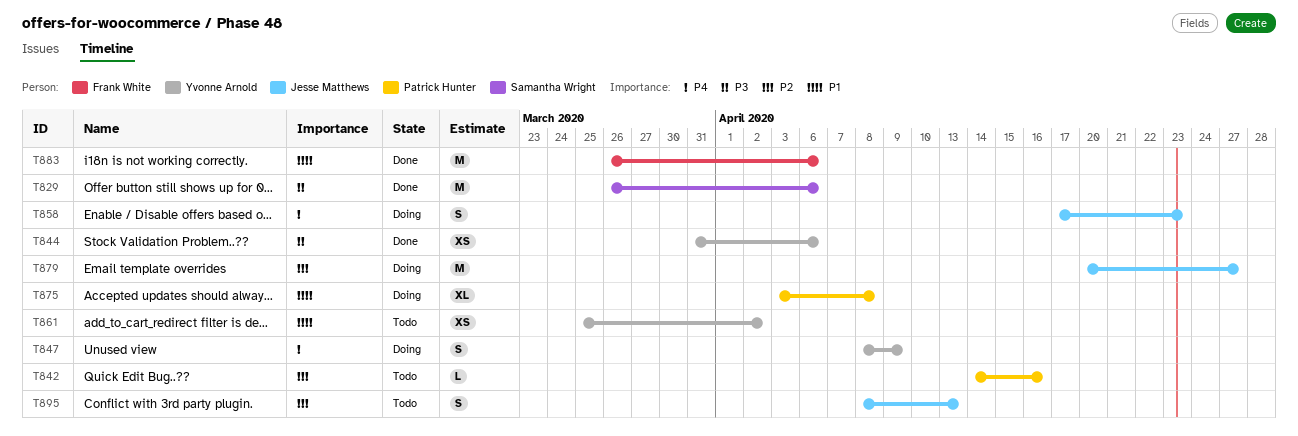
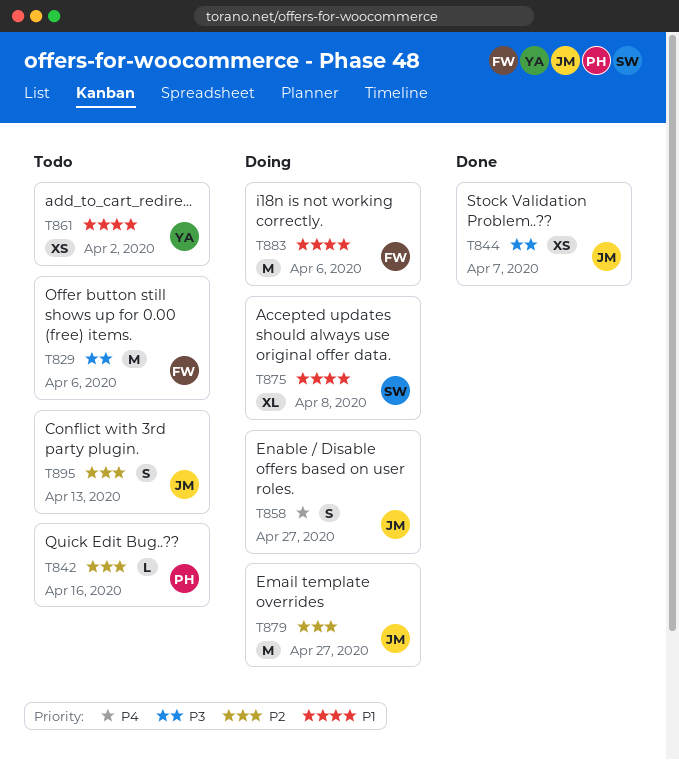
T829, status: Done -> Todo
T829, owner: Samantha Wright -> Frank White
T844, owner: Yvonne Arnold -> Jesse Matthews
T844, due: Apr 6 -> Apr 7
T847: present -> none
T858, due: Apr 23 -> Apr 27
T875, owner: Patrick Hunter -> Samantha Wright
T883, status: Done -> Doing

